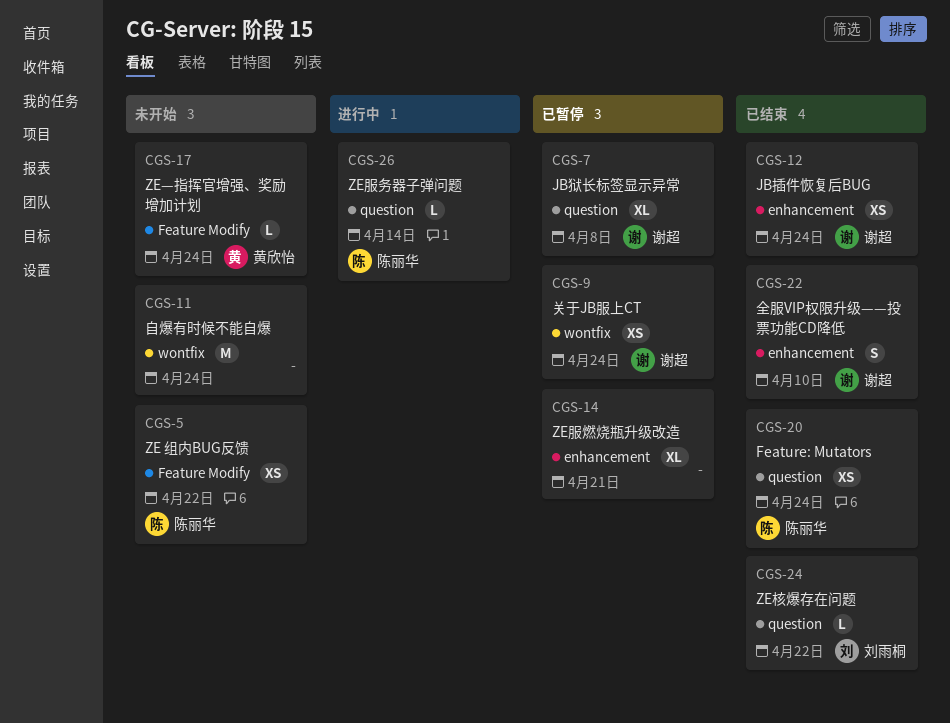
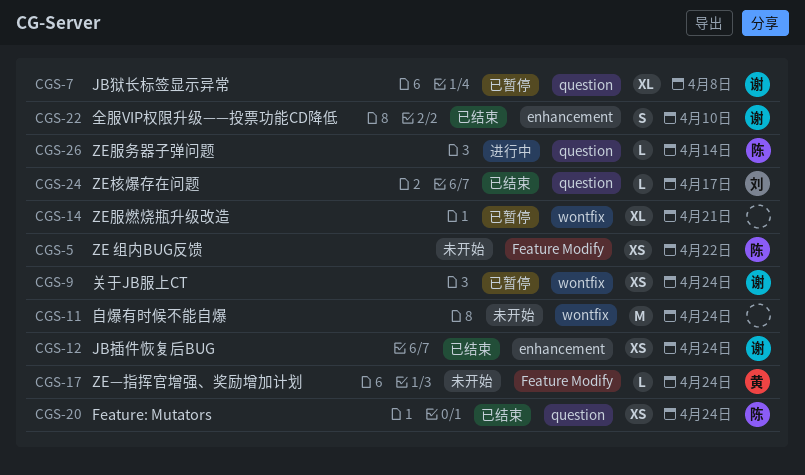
CGS-14, label: enhancement -> wontfix
CGS-24, due: Apr 22 -> Apr 17

